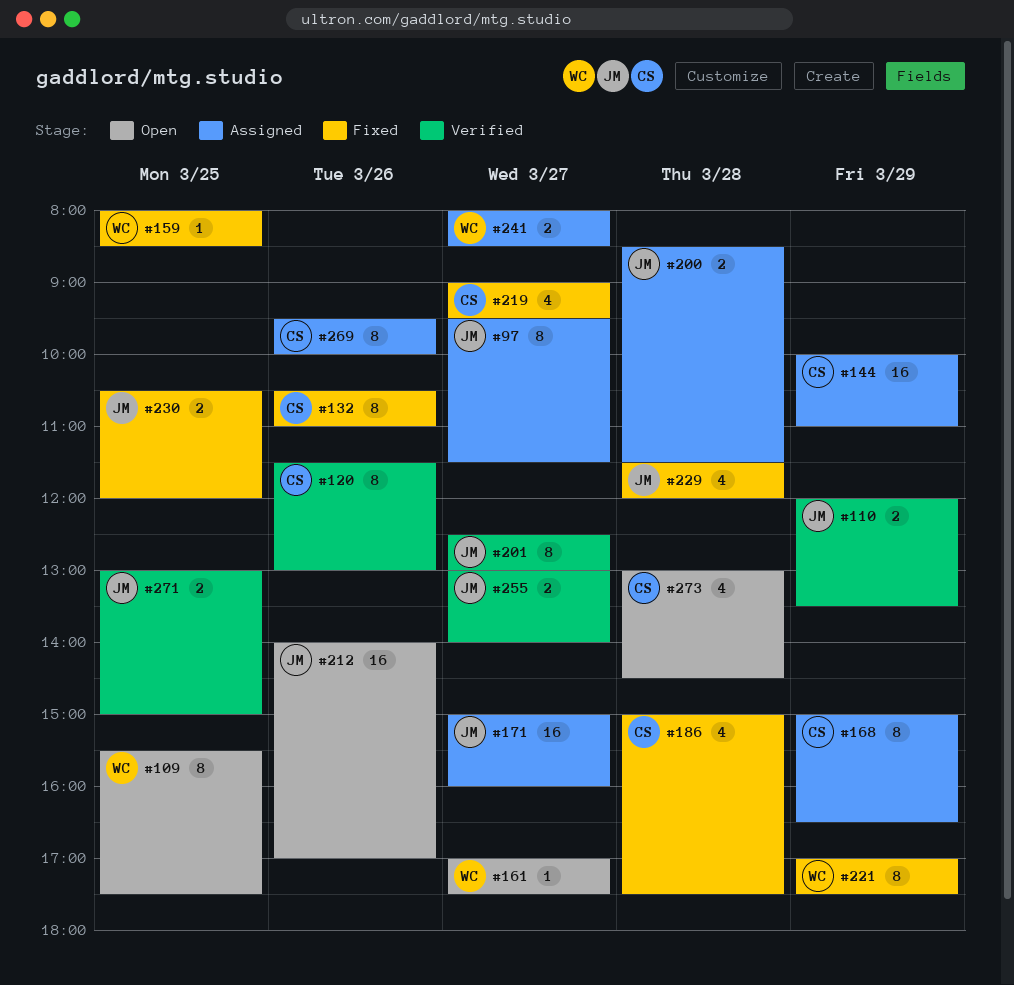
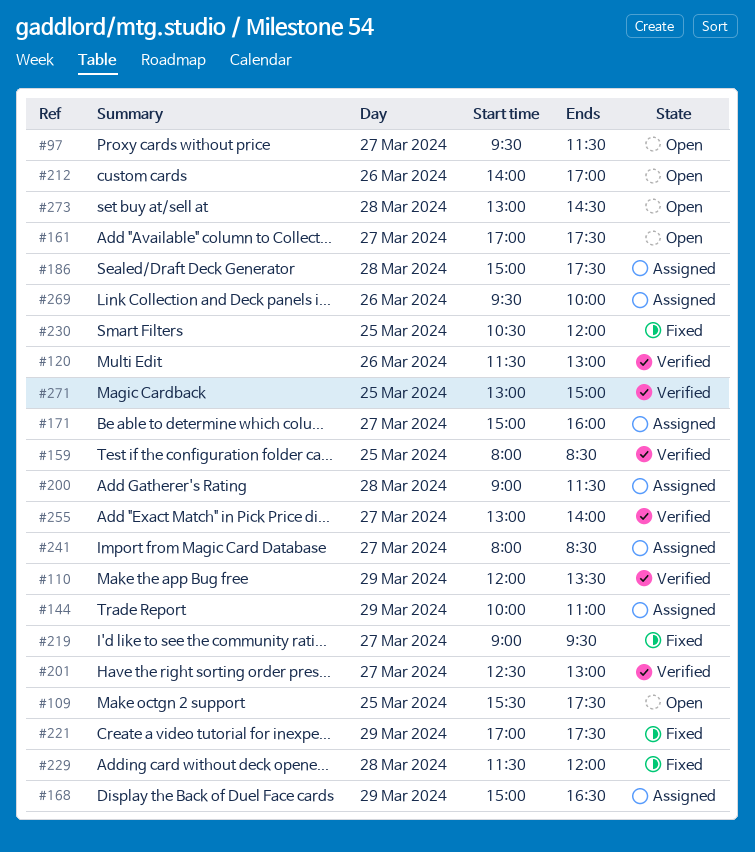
#97, status: Assigned -> Open
#132: present -> none
#159, status: Fixed -> Verified
#186, status: Fixed -> Assigned
#200, begins: 08:30 -> 09:00

